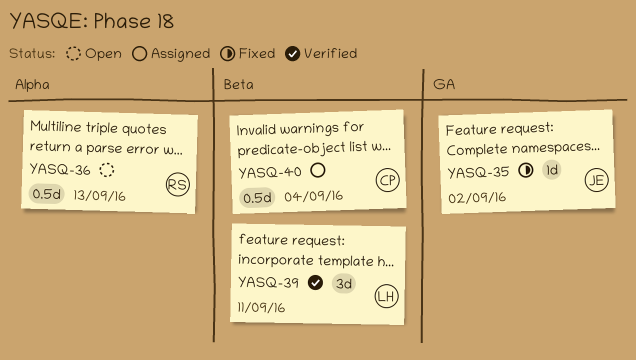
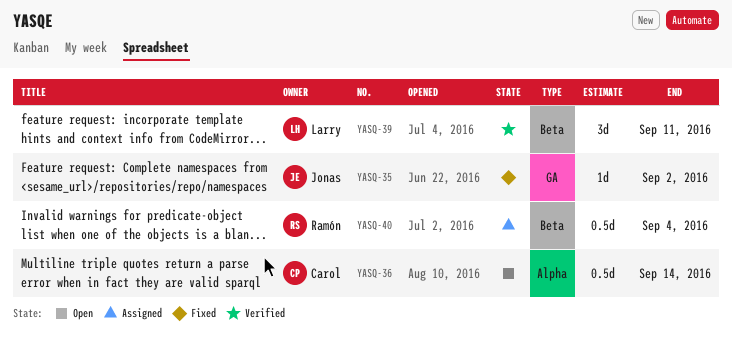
YASQ-36, owner: Ramón -> Carol
YASQ-36, due: Sep 13 -> Sep 14
YASQ-40, owner: Carol -> Ramón

